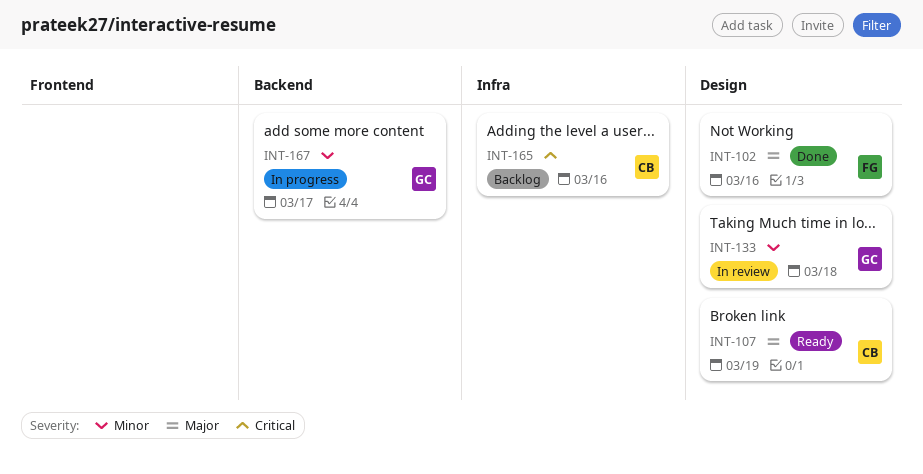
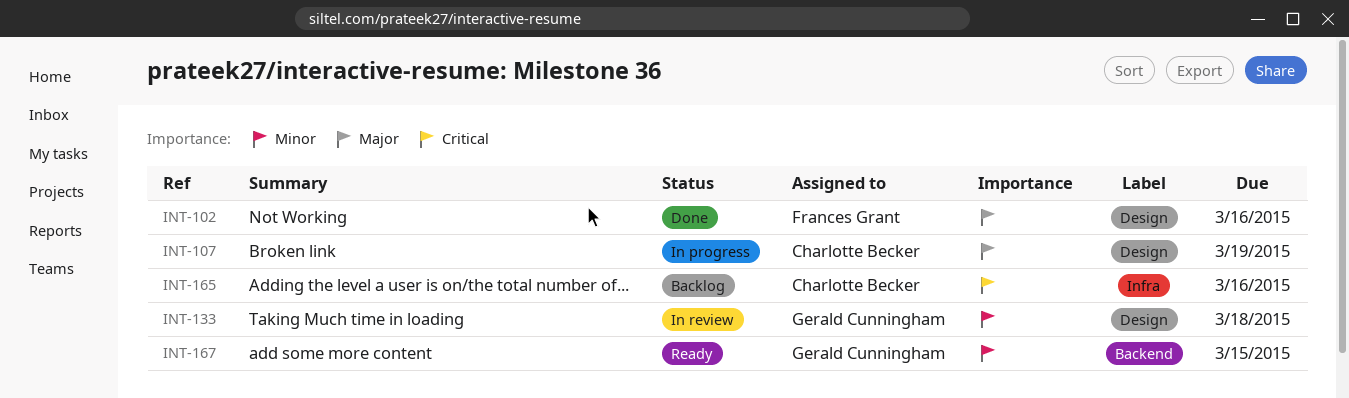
INT-107, status: Ready -> In progress
INT-167, status: In progress -> Ready
INT-167, due: Mar 17 -> Mar 15

